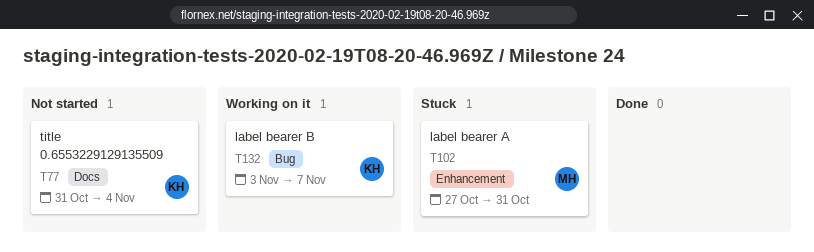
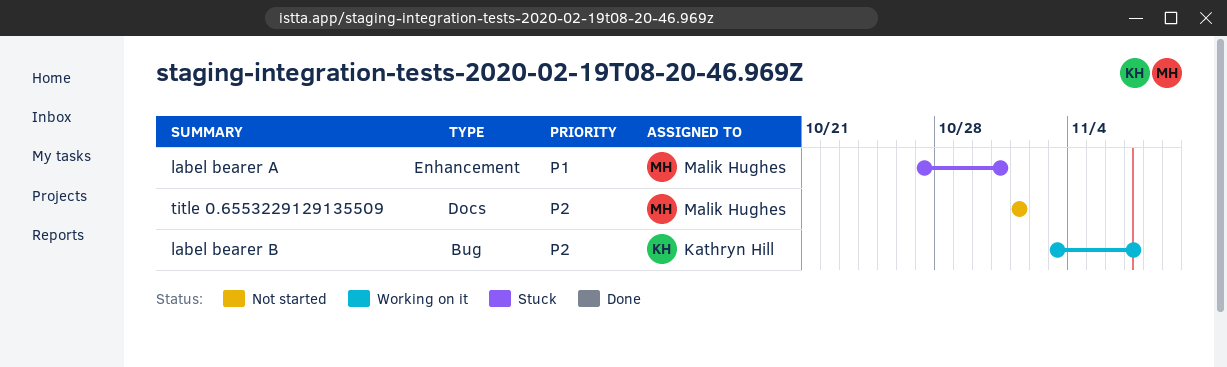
title 0.6553229129135509, owner: Kathryn Hill -> Malik Hughes
title 0.6553229129135509, start: Oct 31 -> Nov 1
title 0.6553229129135509, due: Nov 4 -> Nov 1

